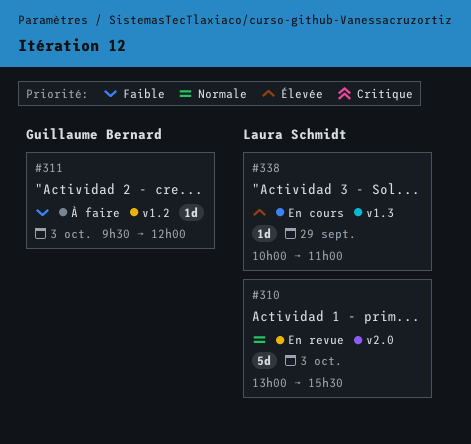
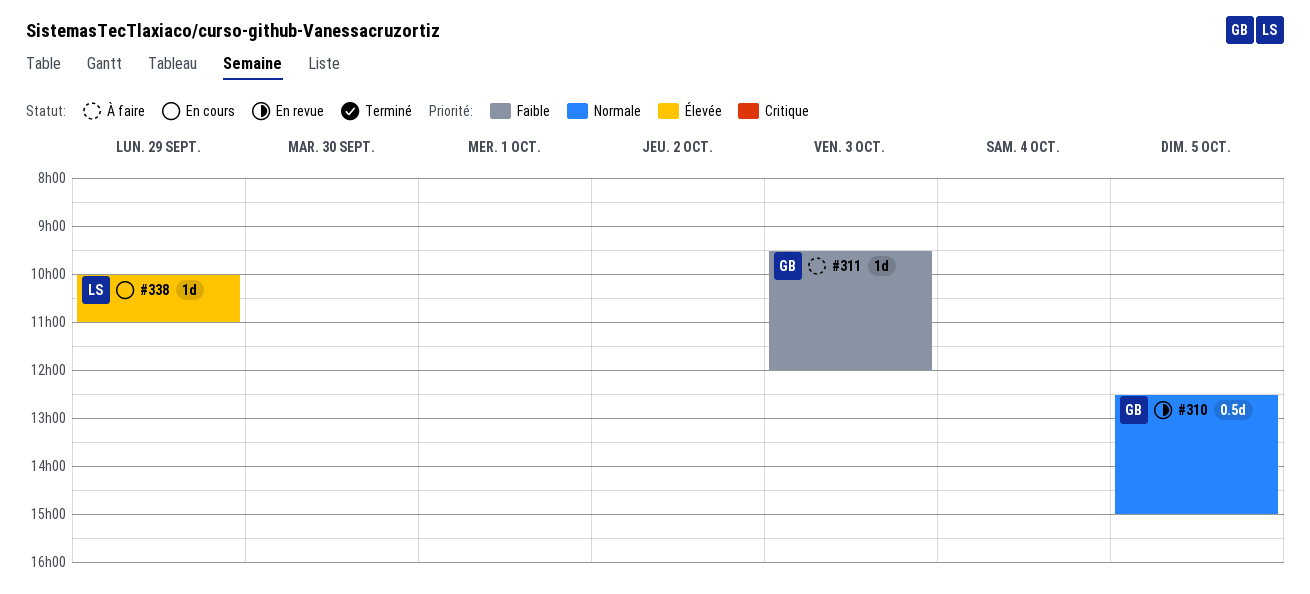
#310, owner: Laura Schmidt -> Guillaume Bernard
#310, estimate: 5d -> 0.5d
#310, day: Oct 3 -> Oct 5
#310, begins: 13:00 -> 12:30
#310, ends: 15:30 -> 15:00

